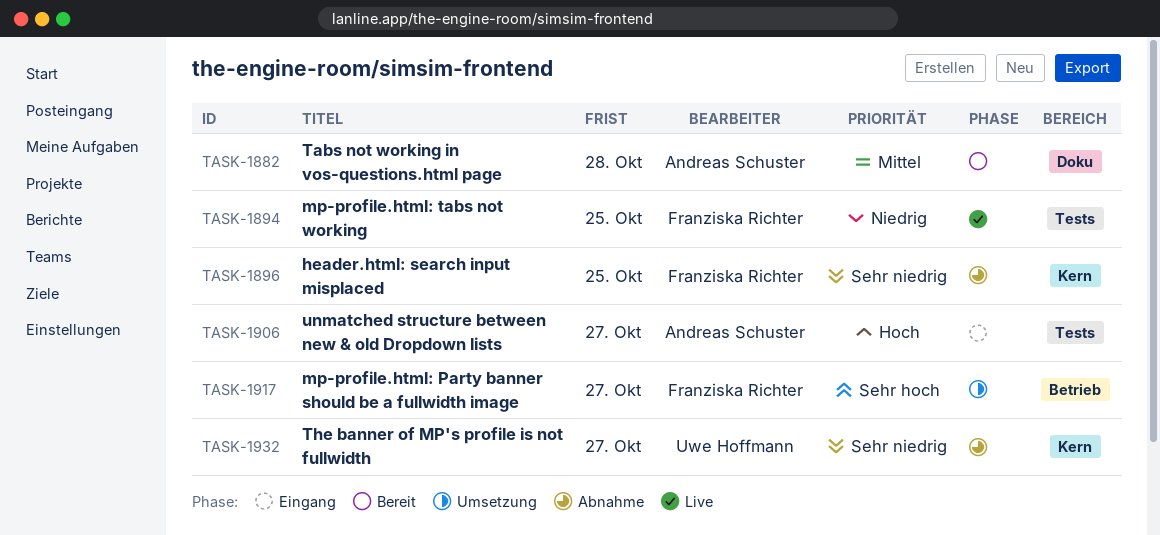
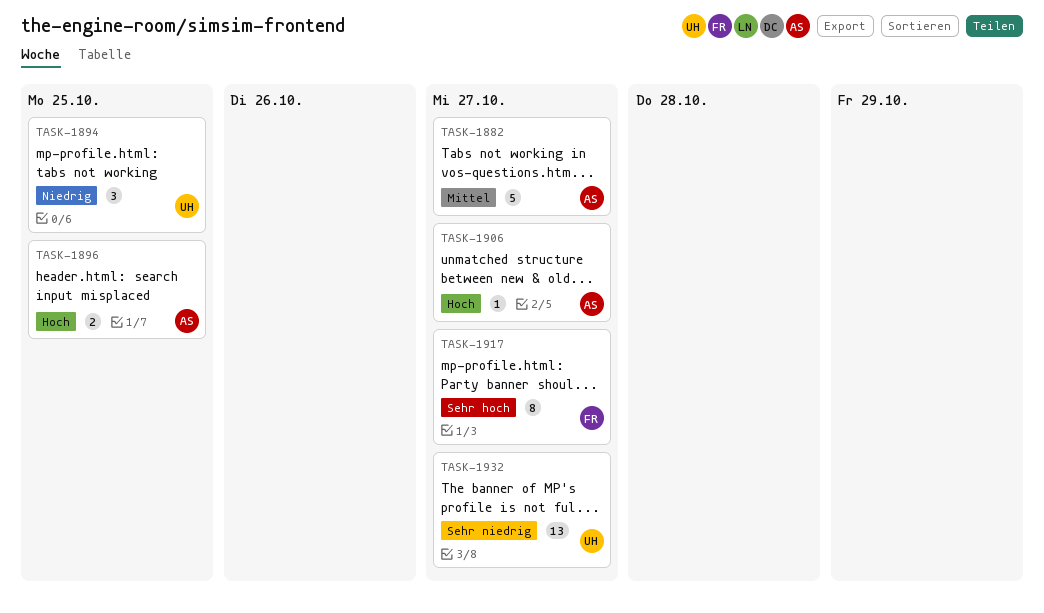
TASK-1882, due: Oct 28 -> Oct 27
TASK-1894, owner: Franziska Richter -> Uwe Hoffmann
TASK-1896, owner: Franziska Richter -> Andreas Schuster
TASK-1896, priority: Sehr niedrig -> Hoch

